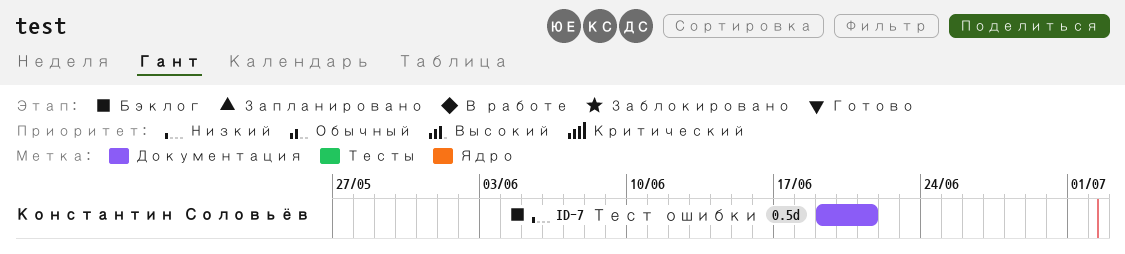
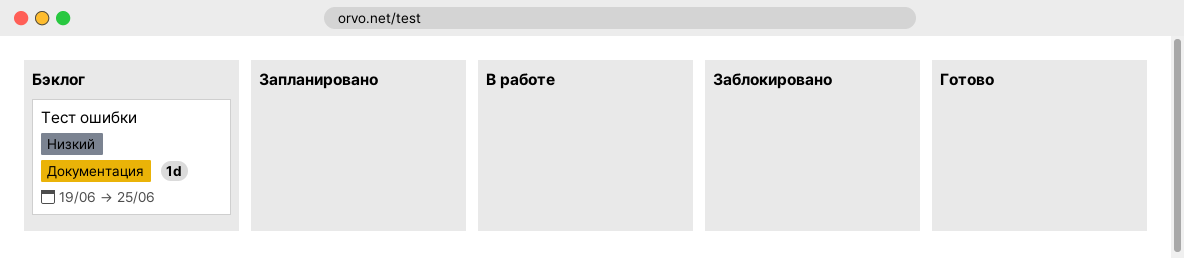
Тест ошибки, estimate: 0.5d -> 1d
Тест ошибки, due: Jun 21 -> Jun 25

